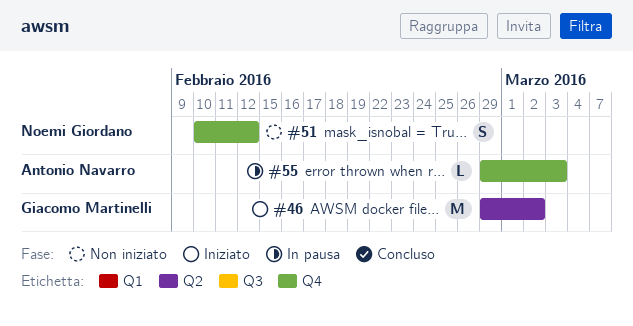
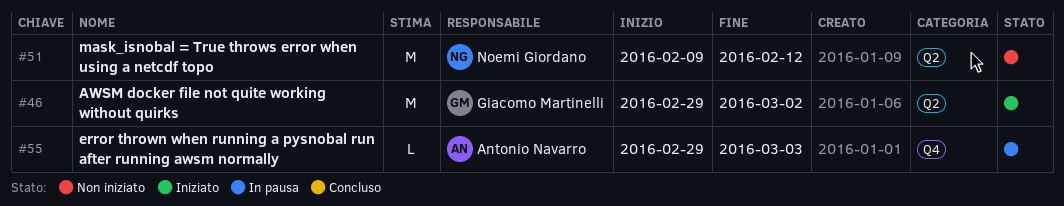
#51, label: Q4 -> Q2
#51, estimate: S -> M
#51, start: Feb 10 -> Feb 9

